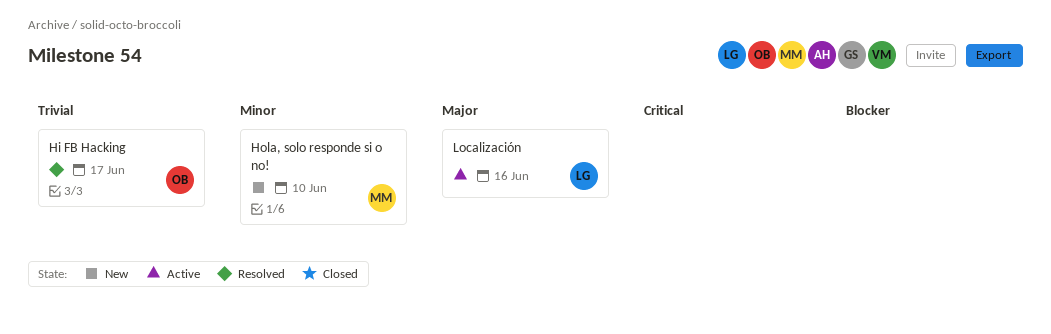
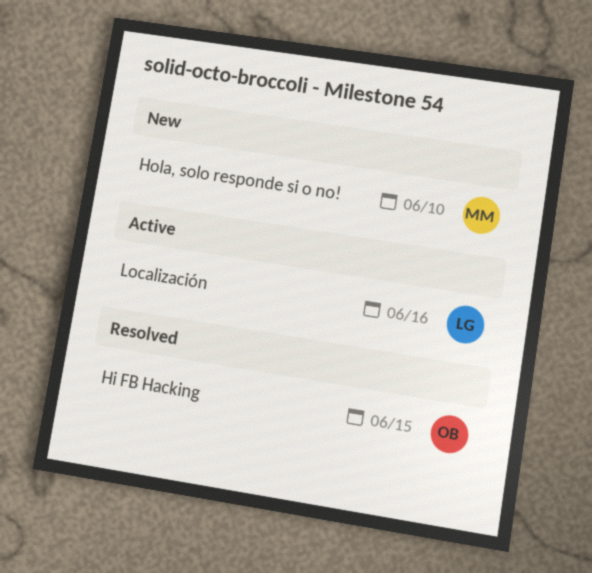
Hi FB Hacking, due: Jun 17 -> Jun 15

